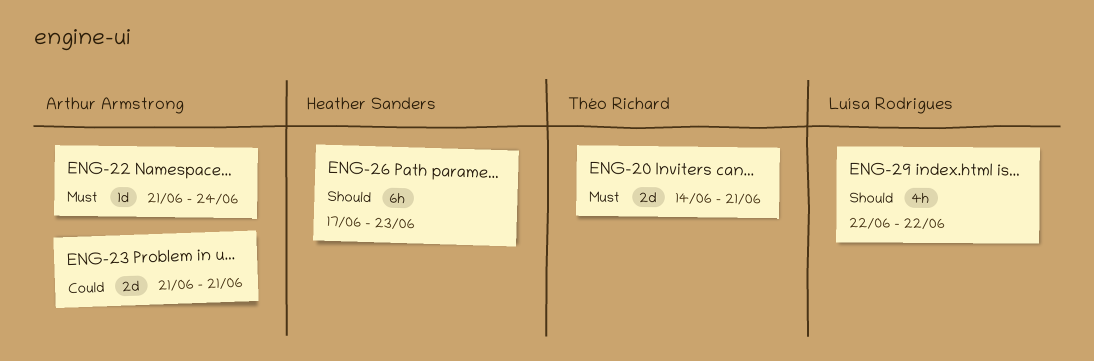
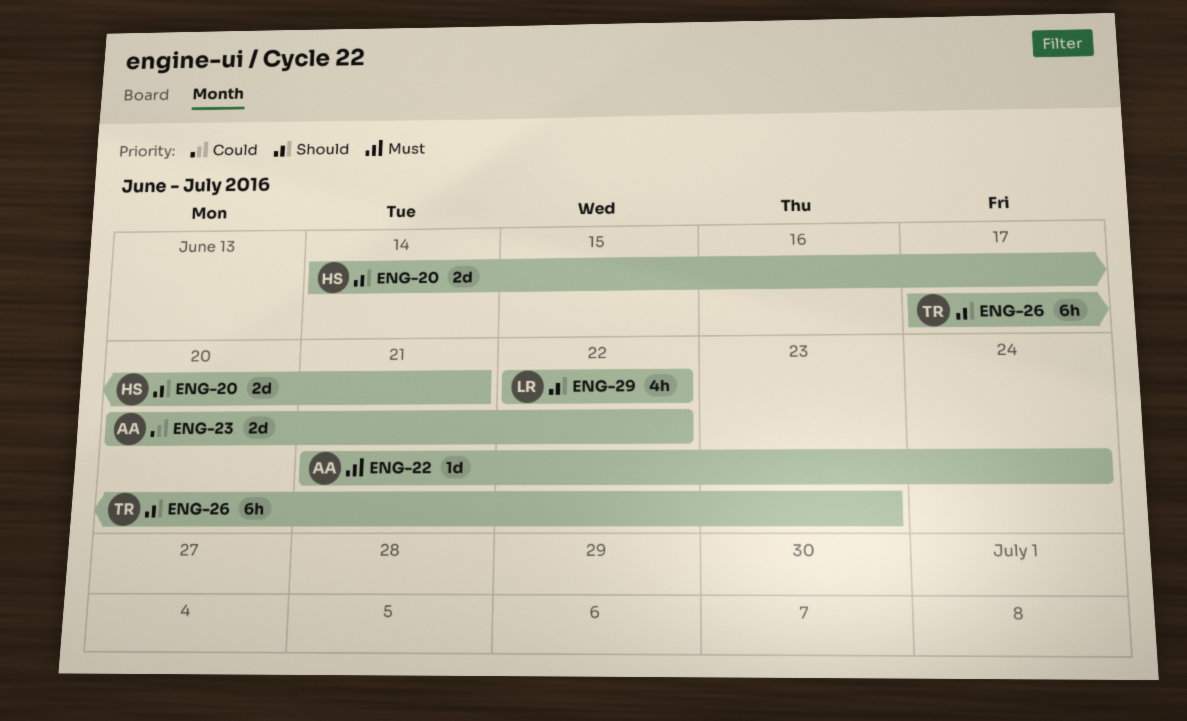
ENG-20, owner: Théo Richard -> Heather Sanders
ENG-20, priority: Must -> Should
ENG-23, start: Jun 21 -> Jun 20
ENG-23, due: Jun 21 -> Jun 22
ENG-26, owner: Heather Sanders -> Théo Richard

